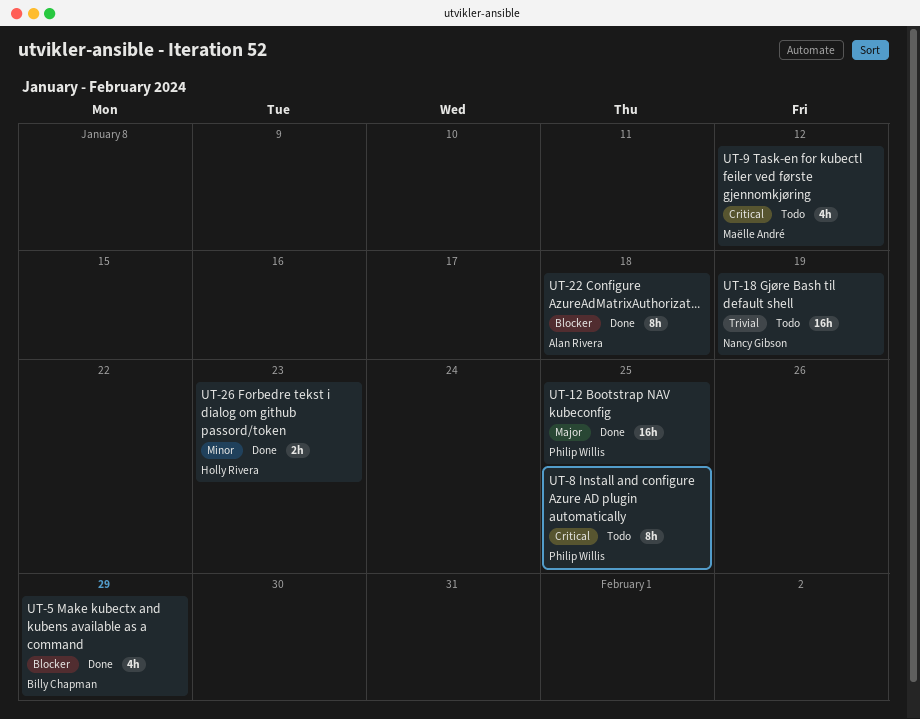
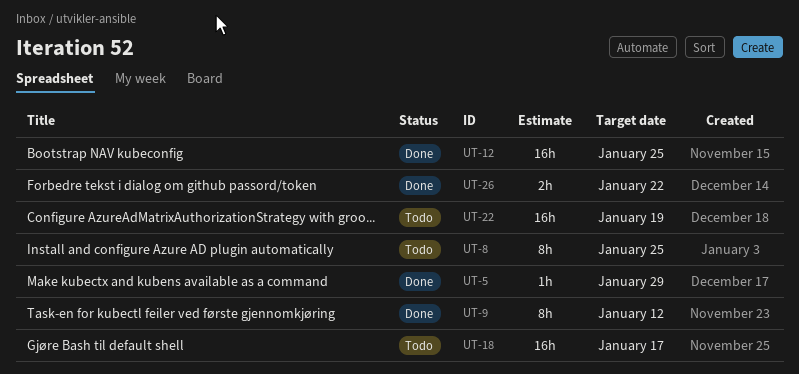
UT-5, estimate: 4h -> 1h
UT-9, status: Todo -> Done
UT-9, estimate: 4h -> 8h
UT-18, due: Jan 19 -> Jan 17
UT-22, status: Done -> Todo
UT-22, estimate: 8h -> 16h
UT-22, due: Jan 18 -> Jan 19
UT-26, due: Jan 23 -> Jan 22

